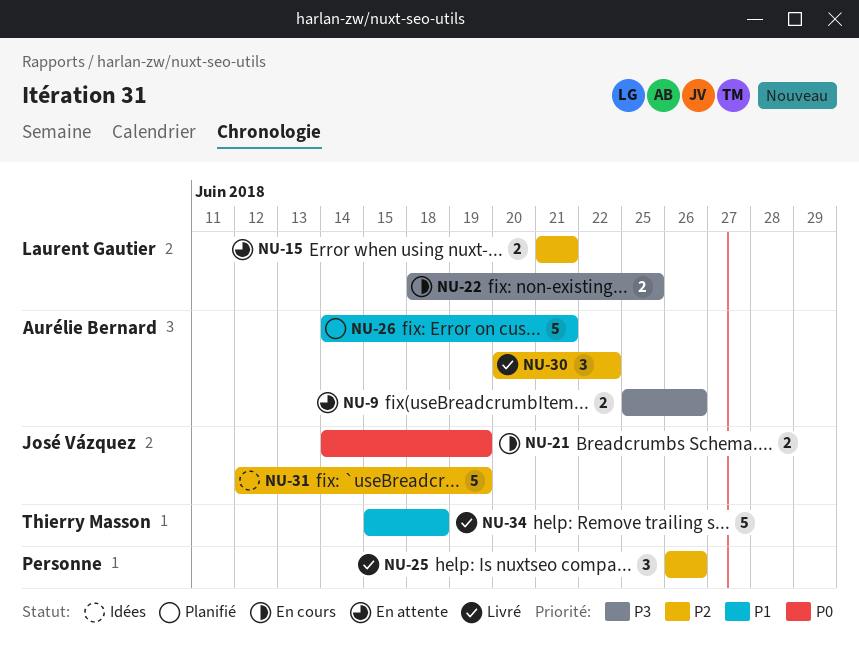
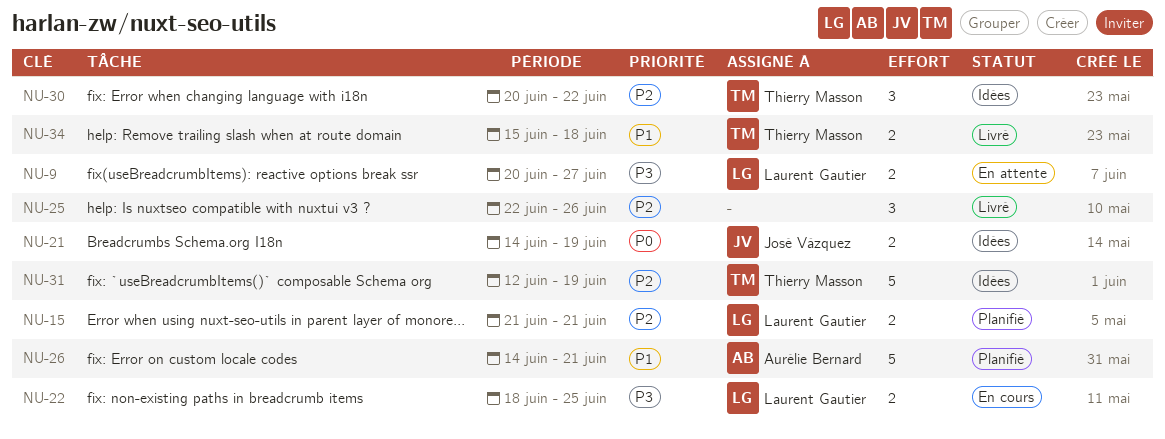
NU-9, owner: Aurélie Bernard -> Laurent Gautier
NU-9, start: Jun 25 -> Jun 20
NU-9, due: Jun 26 -> Jun 27
NU-15, status: En attente -> Planifié
NU-21, status: En cours -> Idées
NU-25, start: Jun 26 -> Jun 22
NU-30, status: Livré -> Idées
NU-30, owner: Aurélie Bernard -> Thierry Masson
NU-31, owner: José Vázquez -> Thierry Masson
NU-34, estimate: 5 -> 2

